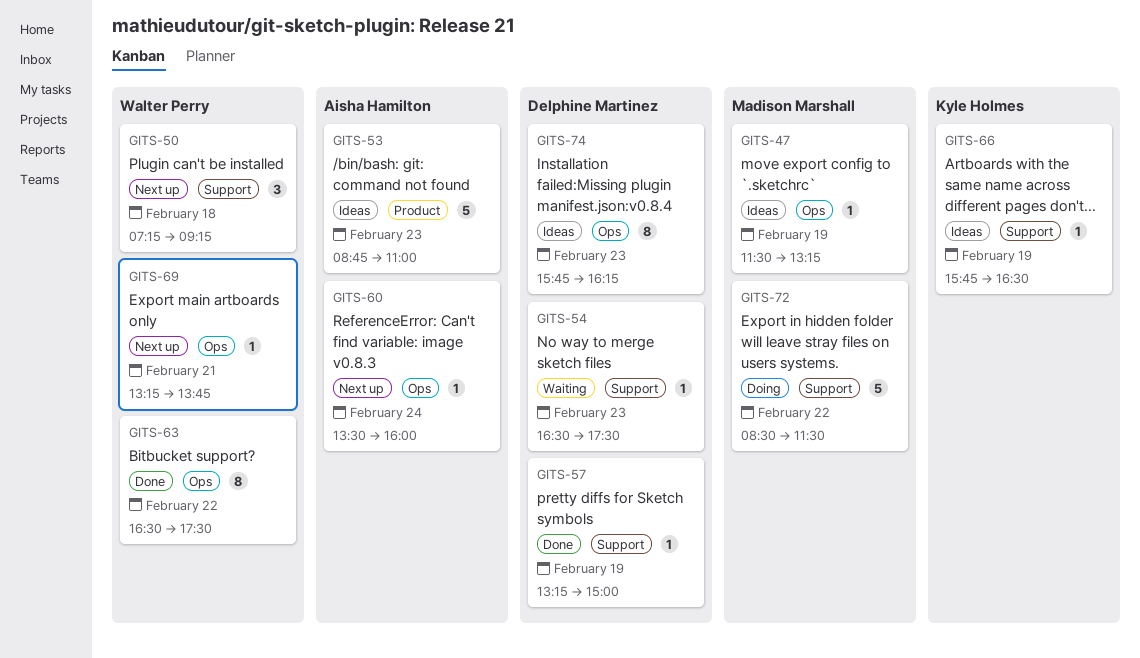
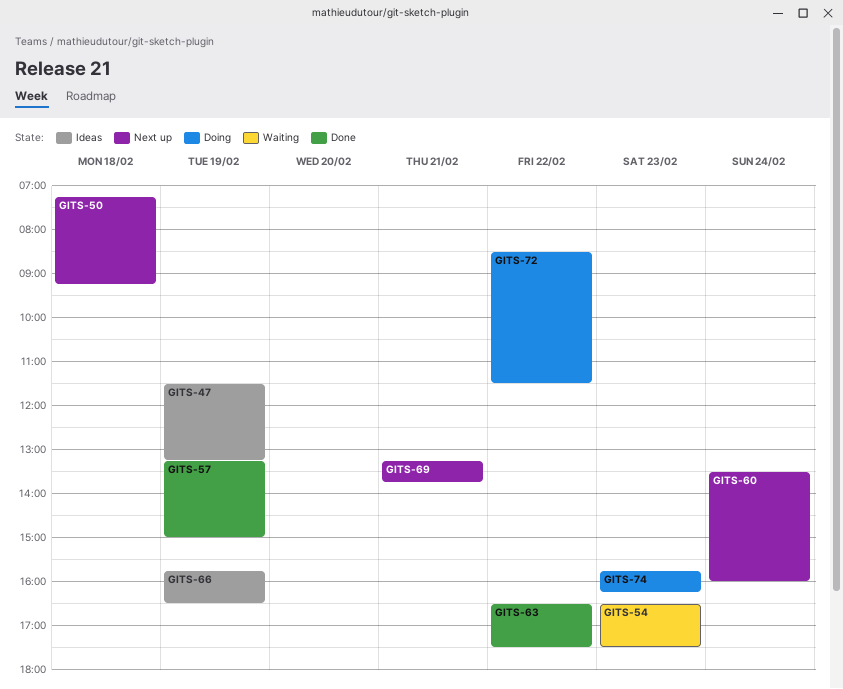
GITS-53: present -> none
GITS-74, status: Ideas -> Doing

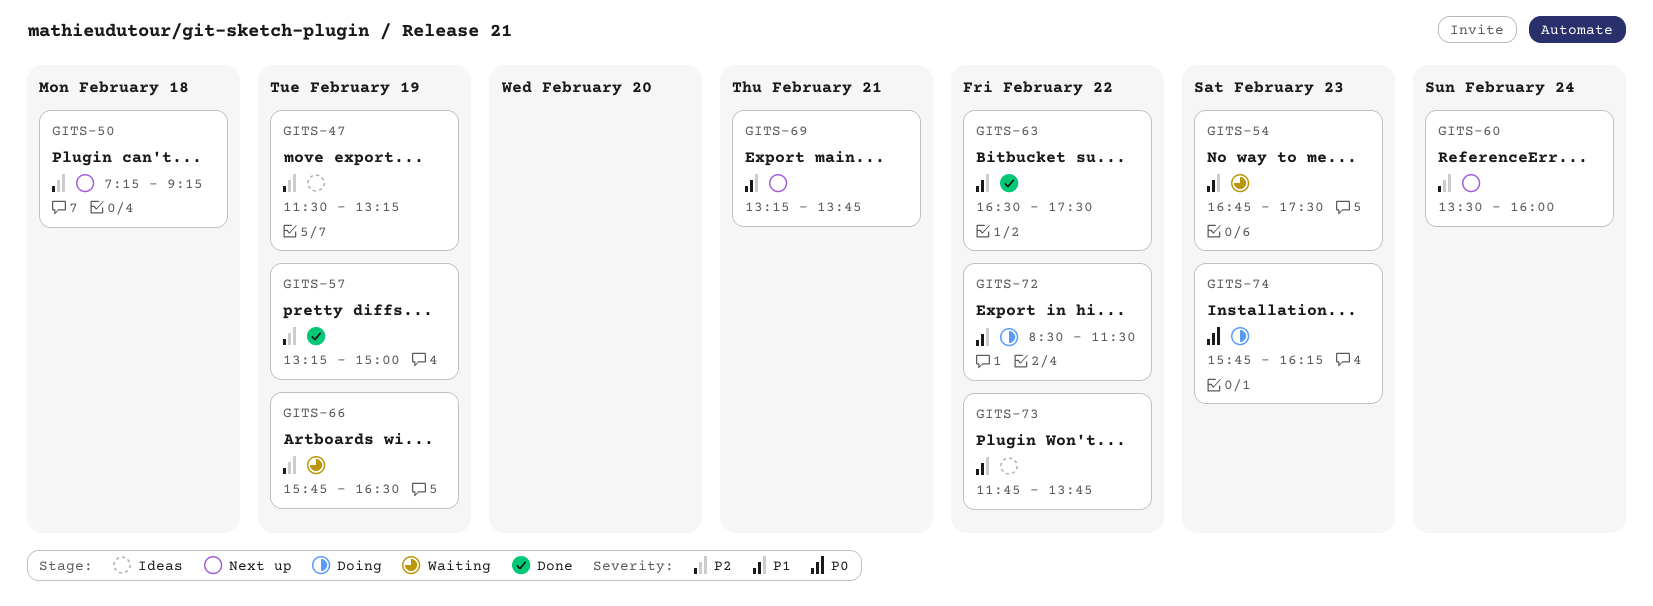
GITS-54, begins: 16:30 -> 16:45
GITS-66, status: Ideas -> Waiting
GITS-73: none -> present

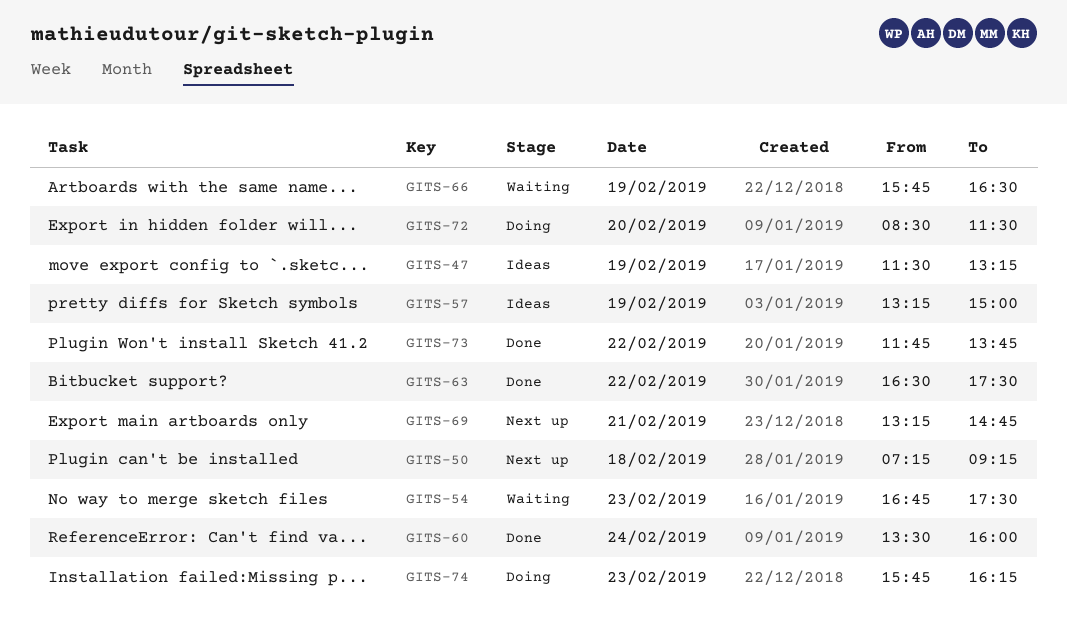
GITS-57, status: Done -> Ideas
GITS-60, status: Next up -> Done
GITS-69, ends: 13:45 -> 14:45
GITS-72, day: Feb 22 -> Feb 20
GITS-73, status: Ideas -> Done

